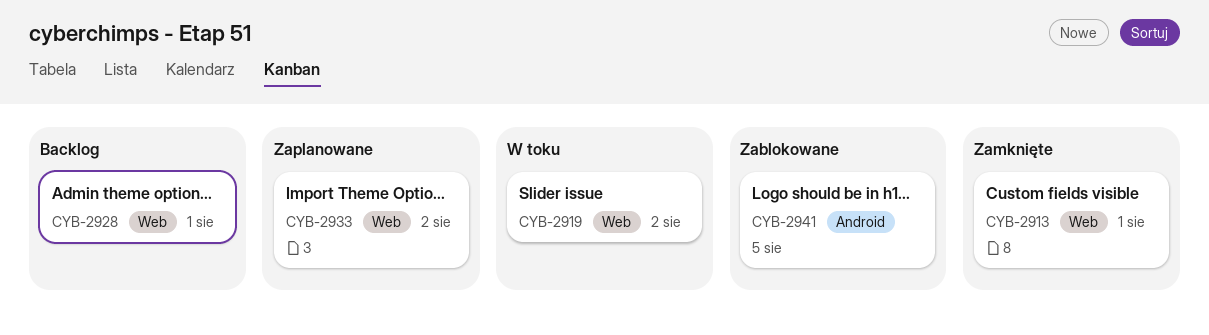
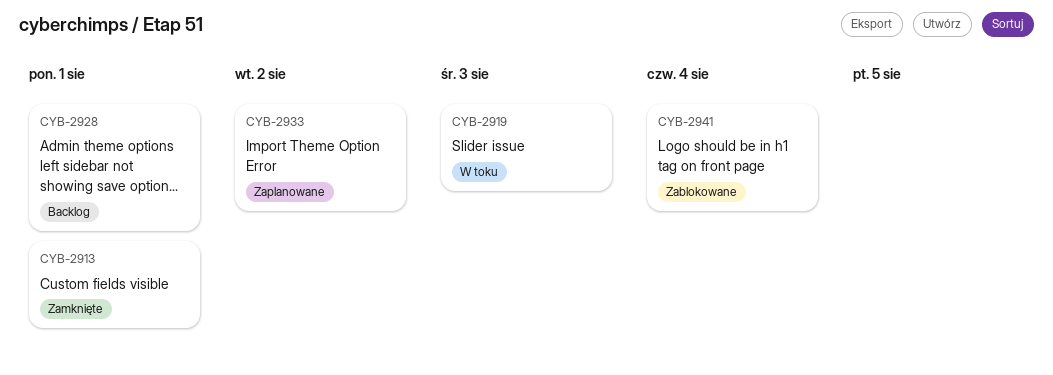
CYB-2919, due: Aug 2 -> Aug 3
CYB-2941, due: Aug 5 -> Aug 4

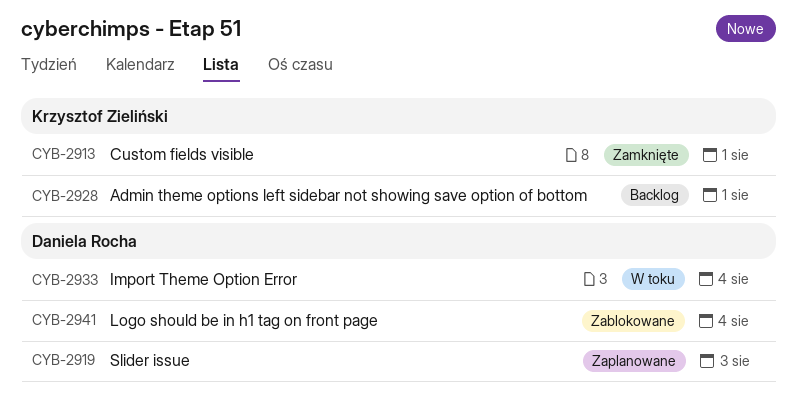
CYB-2919, status: W toku -> Zaplanowane
CYB-2933, status: Zaplanowane -> W toku
CYB-2933, due: Aug 2 -> Aug 4

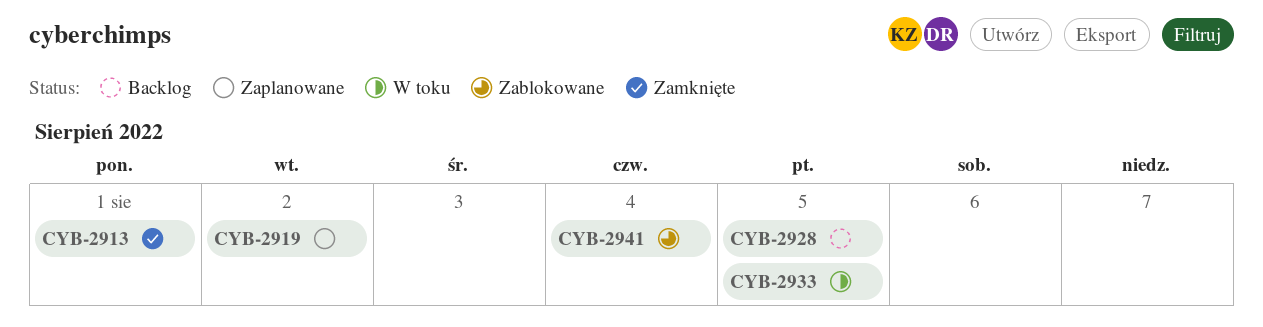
CYB-2919, due: Aug 3 -> Aug 2
CYB-2928, due: Aug 1 -> Aug 5
CYB-2933, due: Aug 4 -> Aug 5

